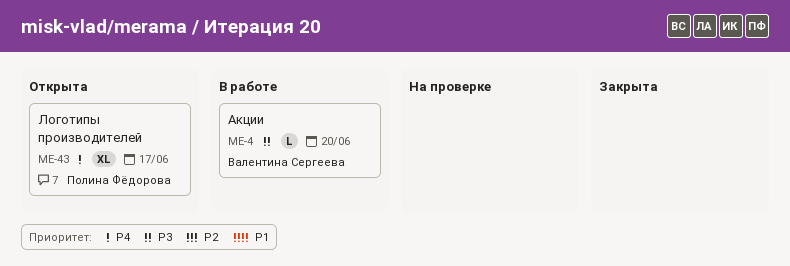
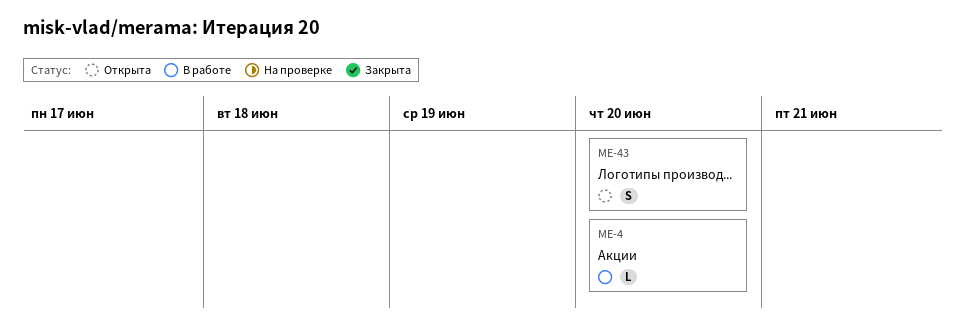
ME-43, estimate: XL -> S
ME-43, due: Jun 17 -> Jun 20

